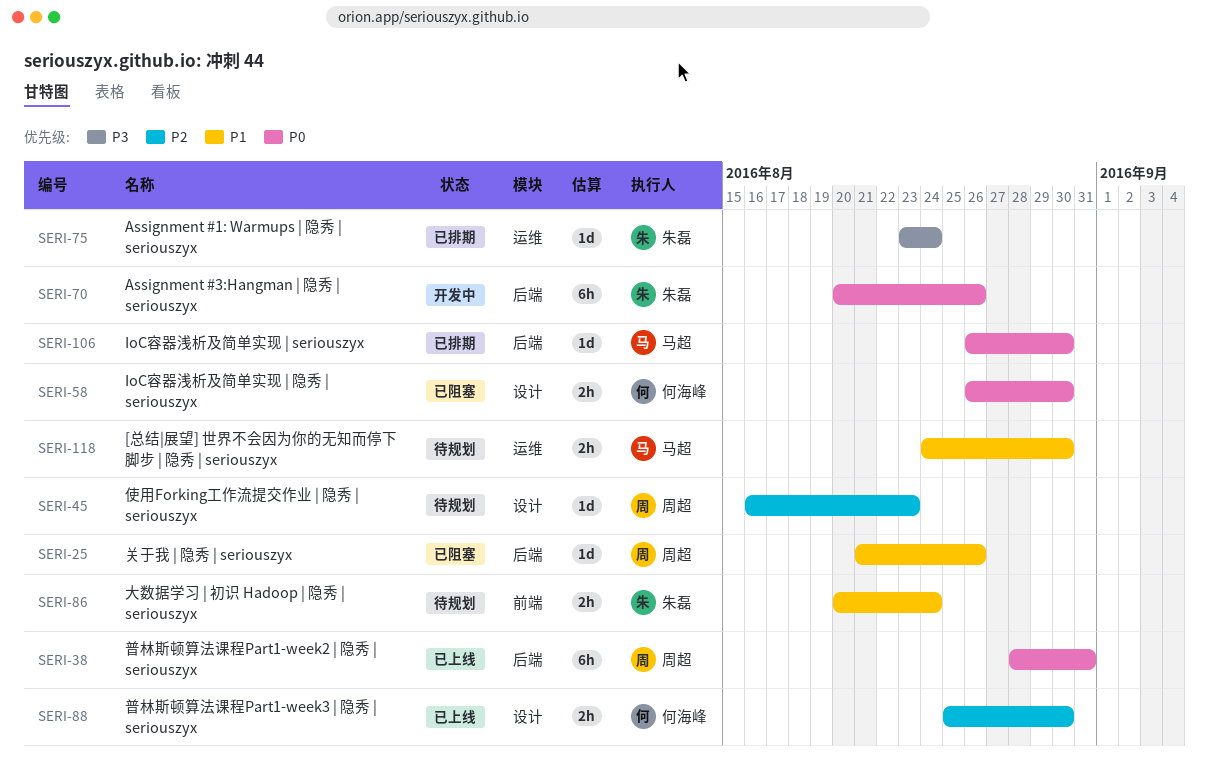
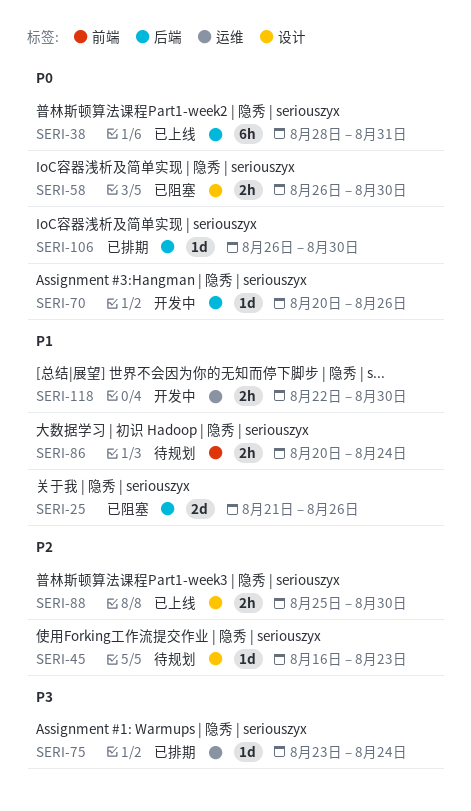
SERI-25, estimate: 1d -> 2d
SERI-70, estimate: 6h -> 1d
SERI-118, status: 待规划 -> 开发中
SERI-118, start: Aug 24 -> Aug 22

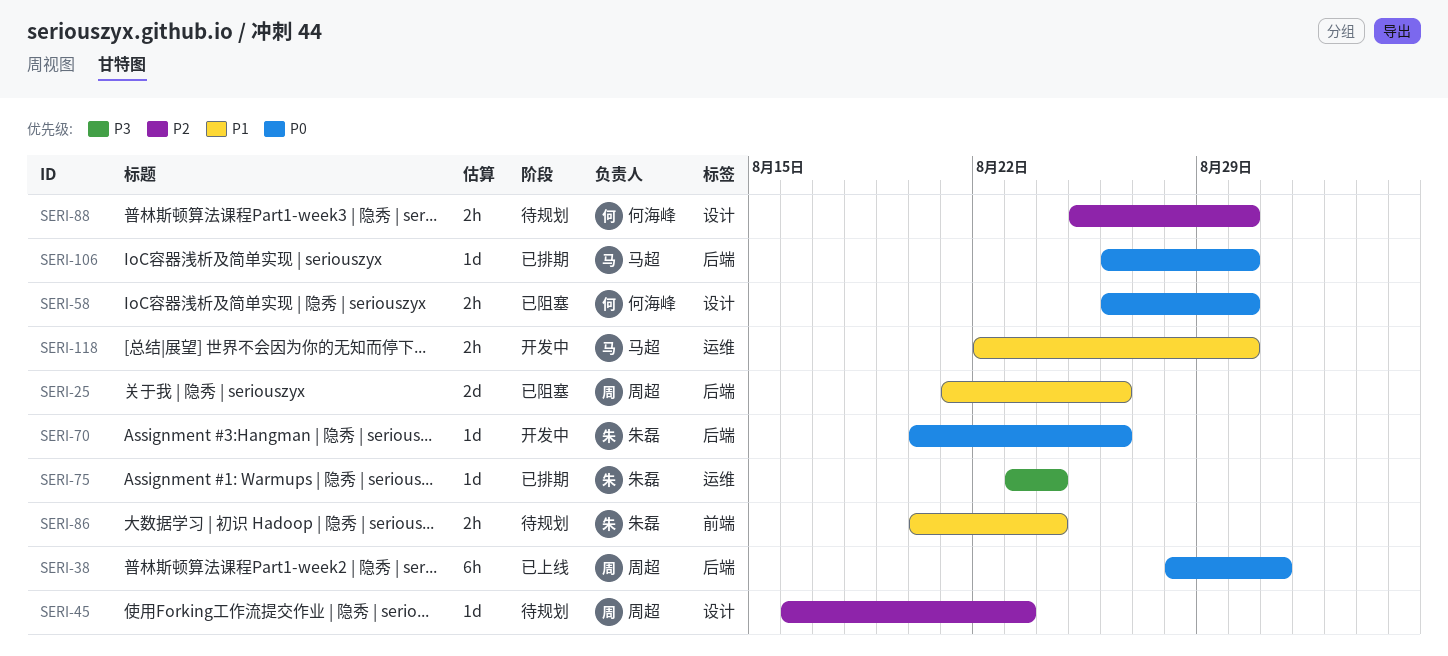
SERI-88, status: 已上线 -> 待规划

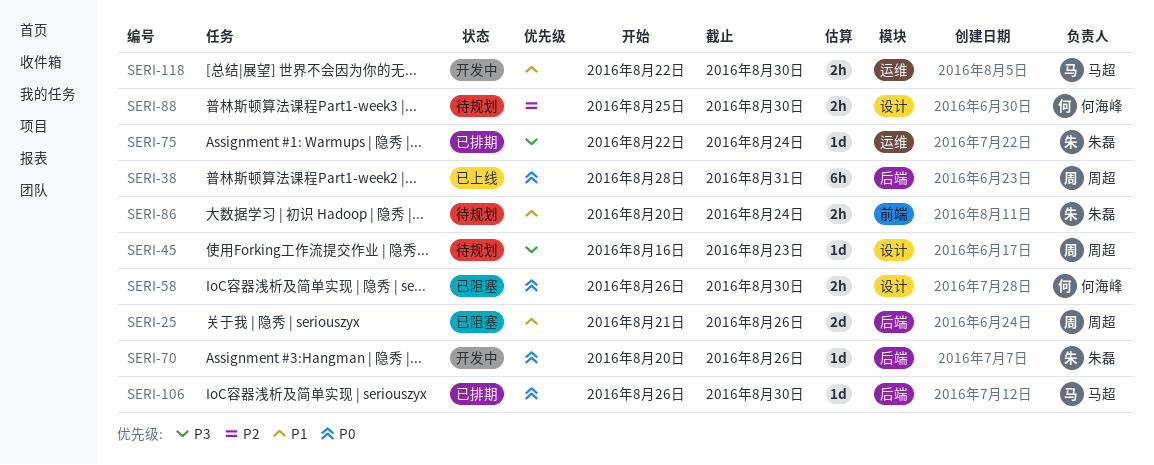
SERI-45, priority: P2 -> P3
SERI-75, start: Aug 23 -> Aug 22

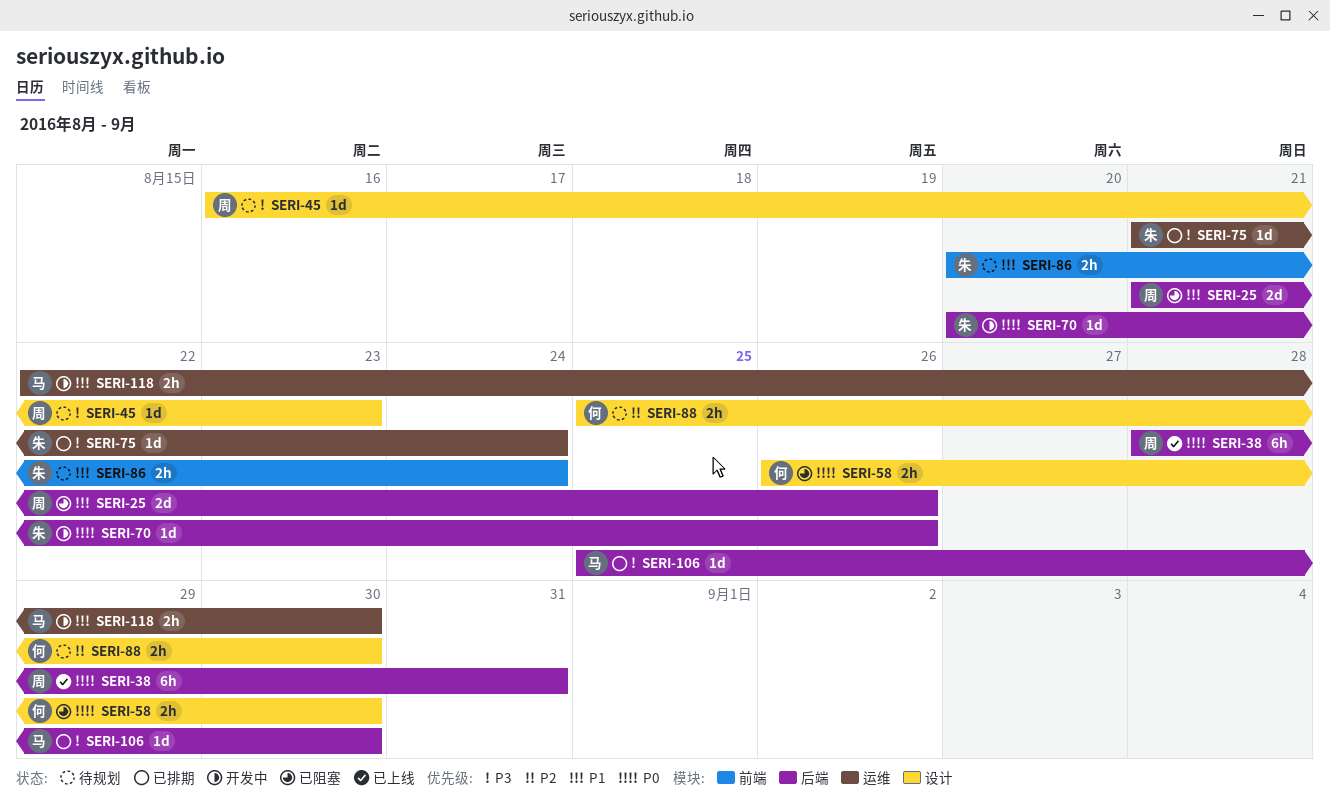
SERI-75, start: Aug 22 -> Aug 21
SERI-106, priority: P0 -> P3
SERI-106, start: Aug 26 -> Aug 25

